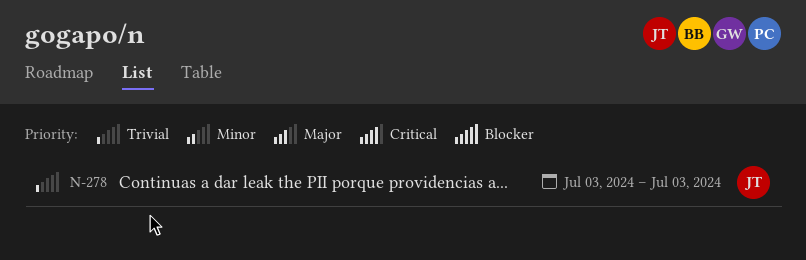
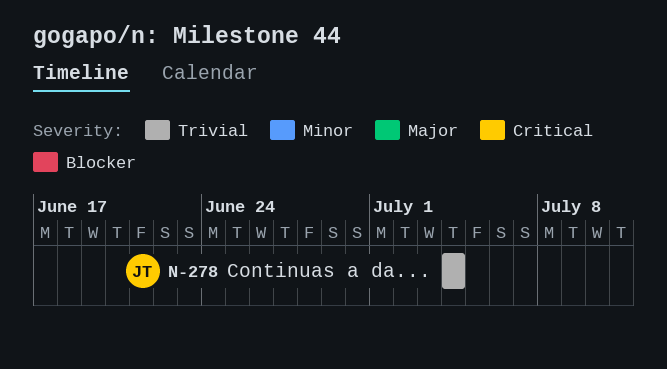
N-278, start: Jul 3 -> Jul 4
N-278, due: Jul 3 -> Jul 4

